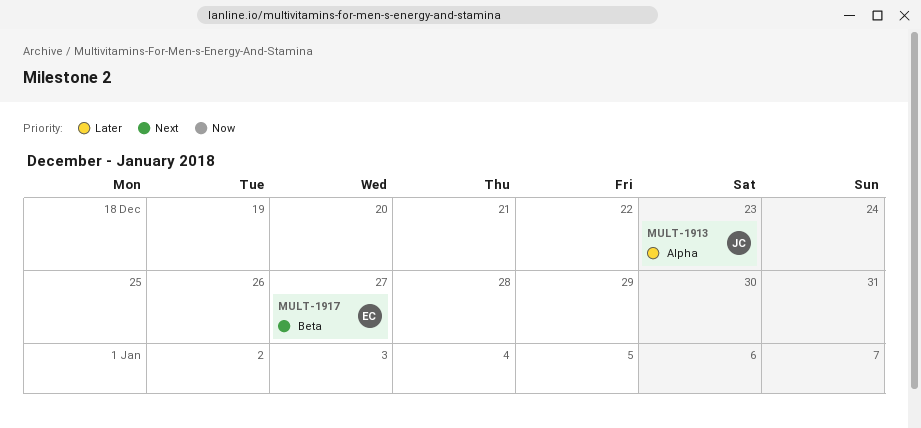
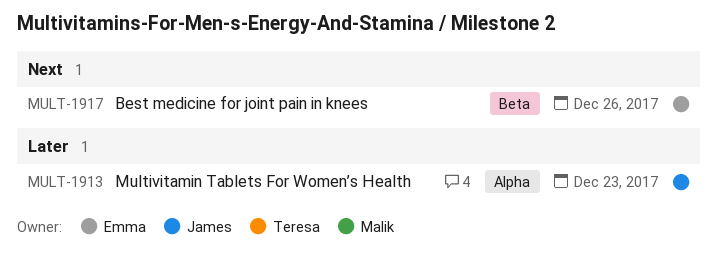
MULT-1917, due: Dec 27 -> Dec 26

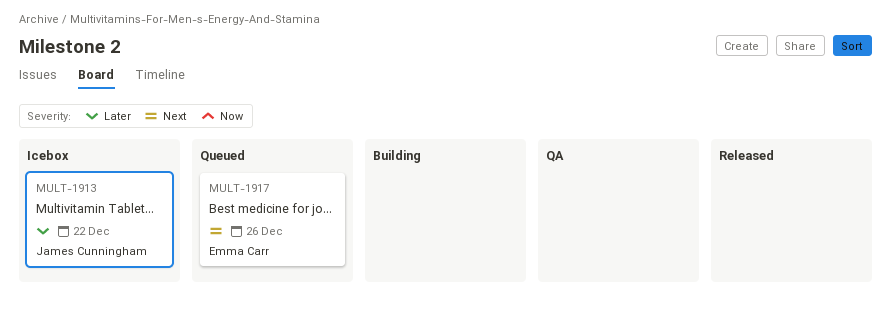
MULT-1913, due: Dec 23 -> Dec 22

